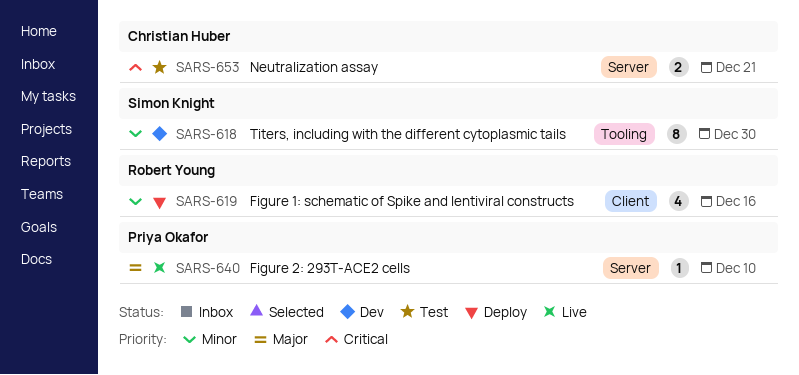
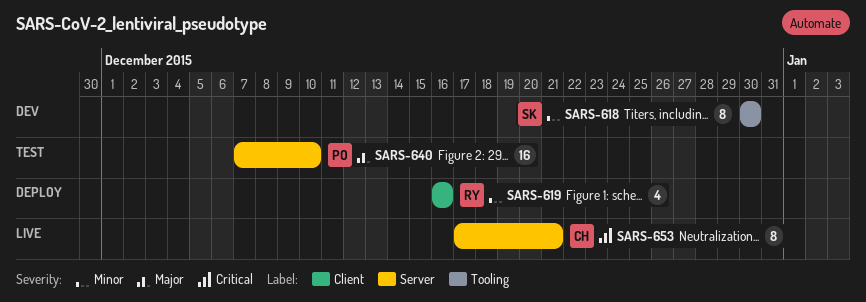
SARS-640, status: Live -> Test
SARS-640, estimate: 1 -> 16
SARS-653, status: Test -> Live
SARS-653, estimate: 2 -> 8

